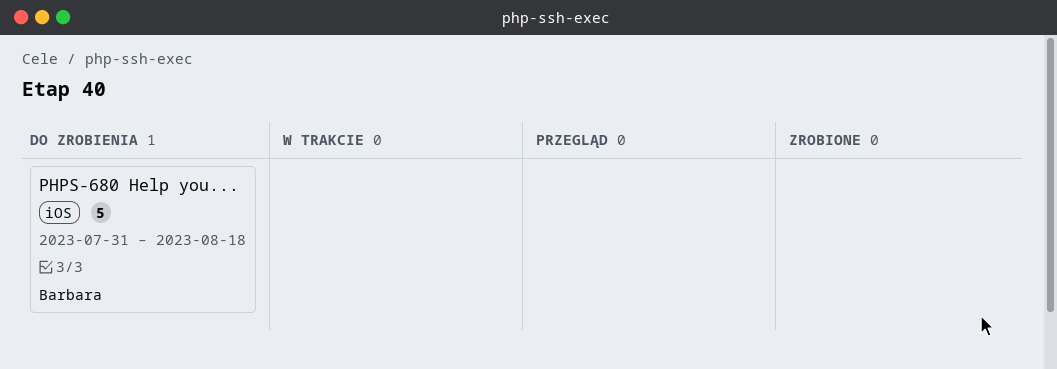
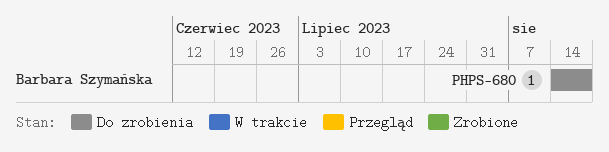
PHPS-680, estimate: 5 -> 1
PHPS-680, start: Jul 31 -> Aug 14

